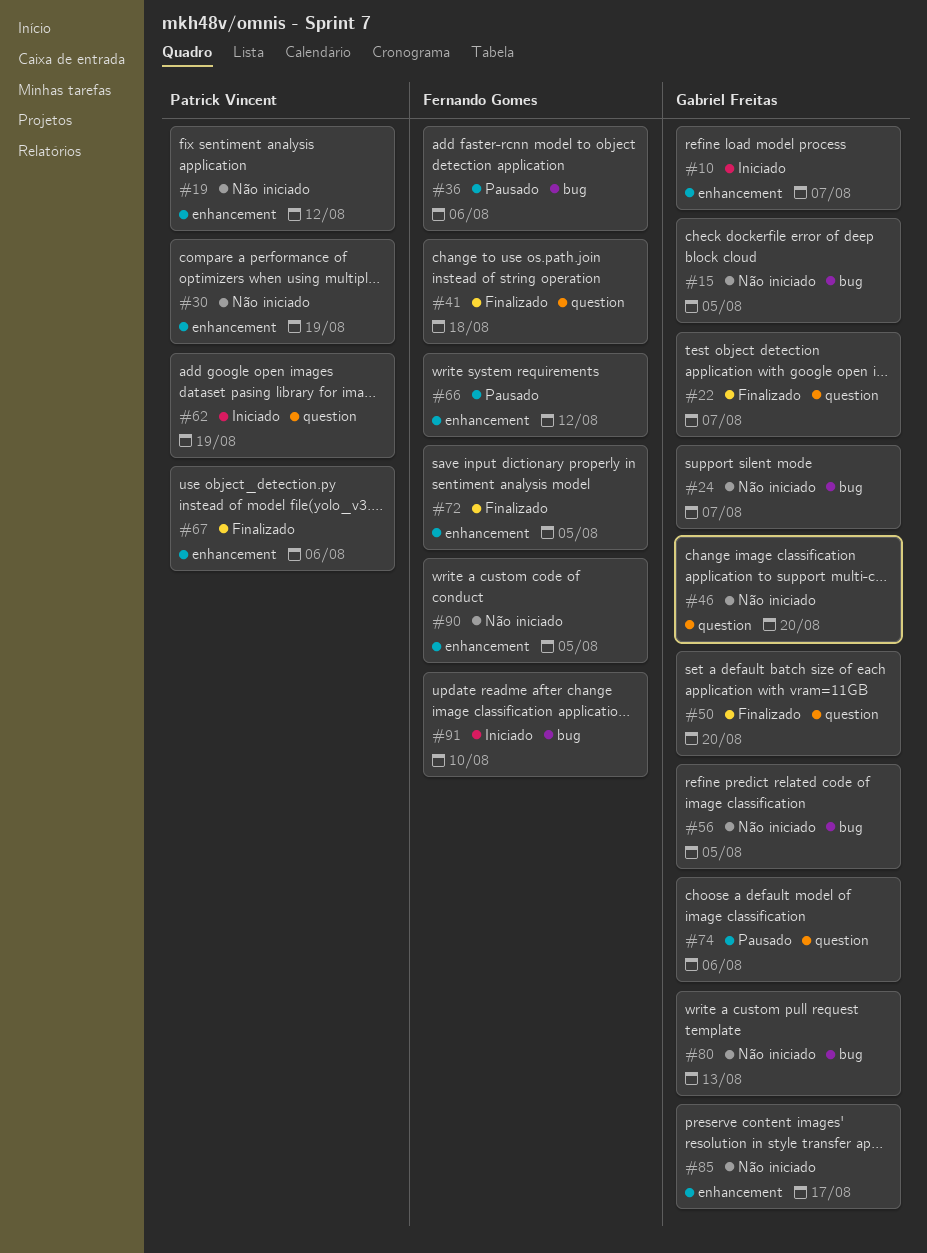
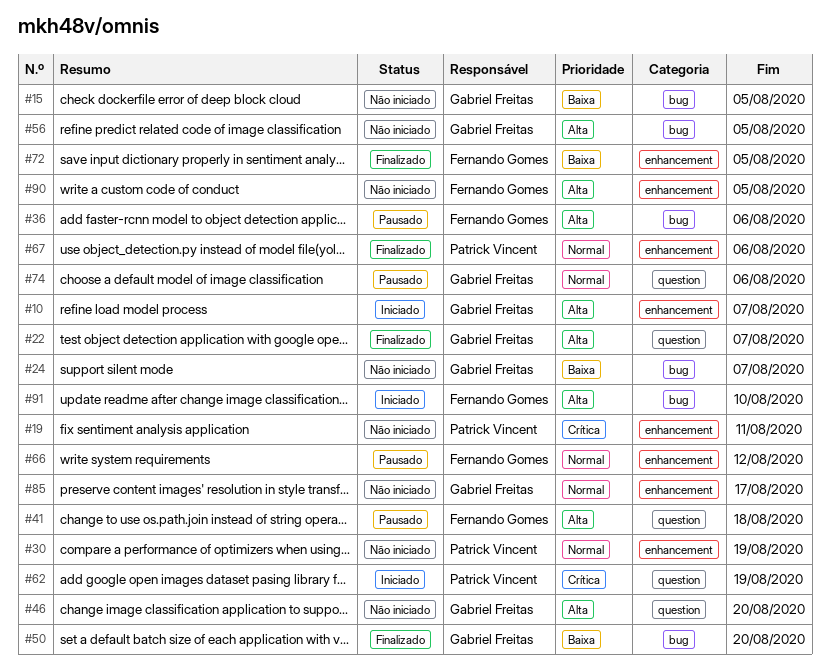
#19, due: Aug 12 -> Aug 11
#41, status: Finalizado -> Pausado
#50, label: question -> bug
#80: present -> none

